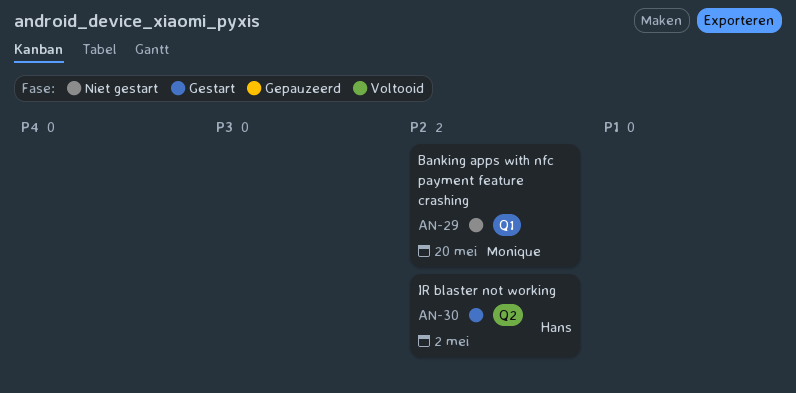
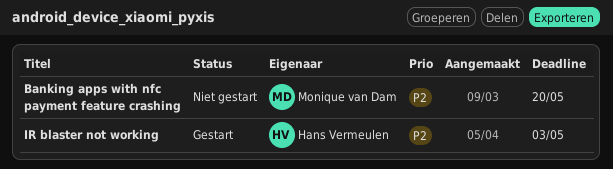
IR blaster not working, due: May 2 -> May 3

